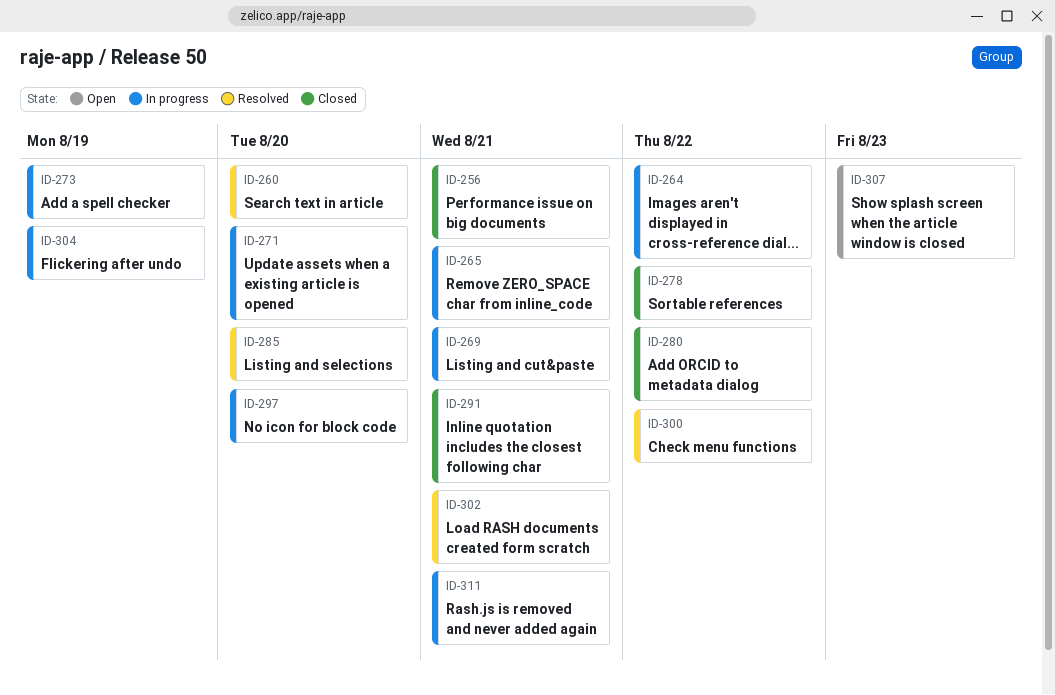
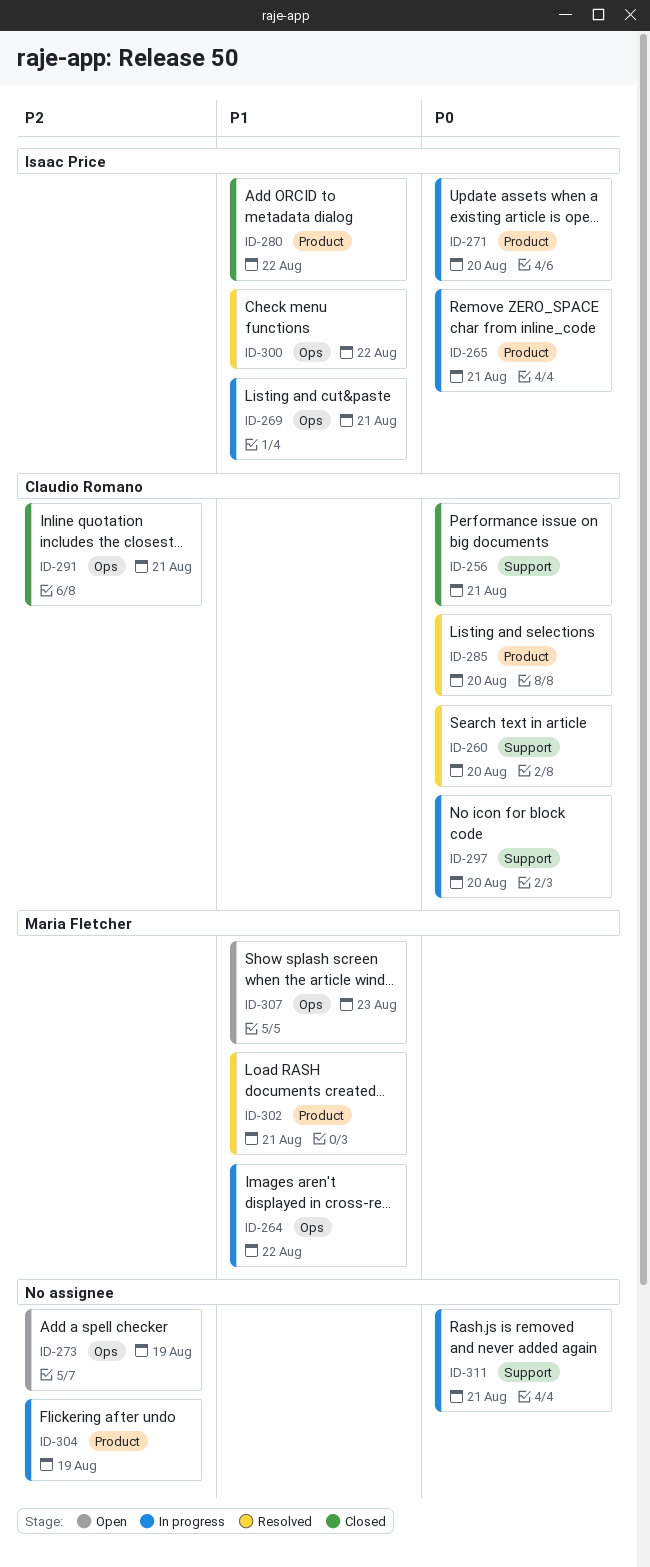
ID-273, status: In progress -> Open
ID-278: present -> none

